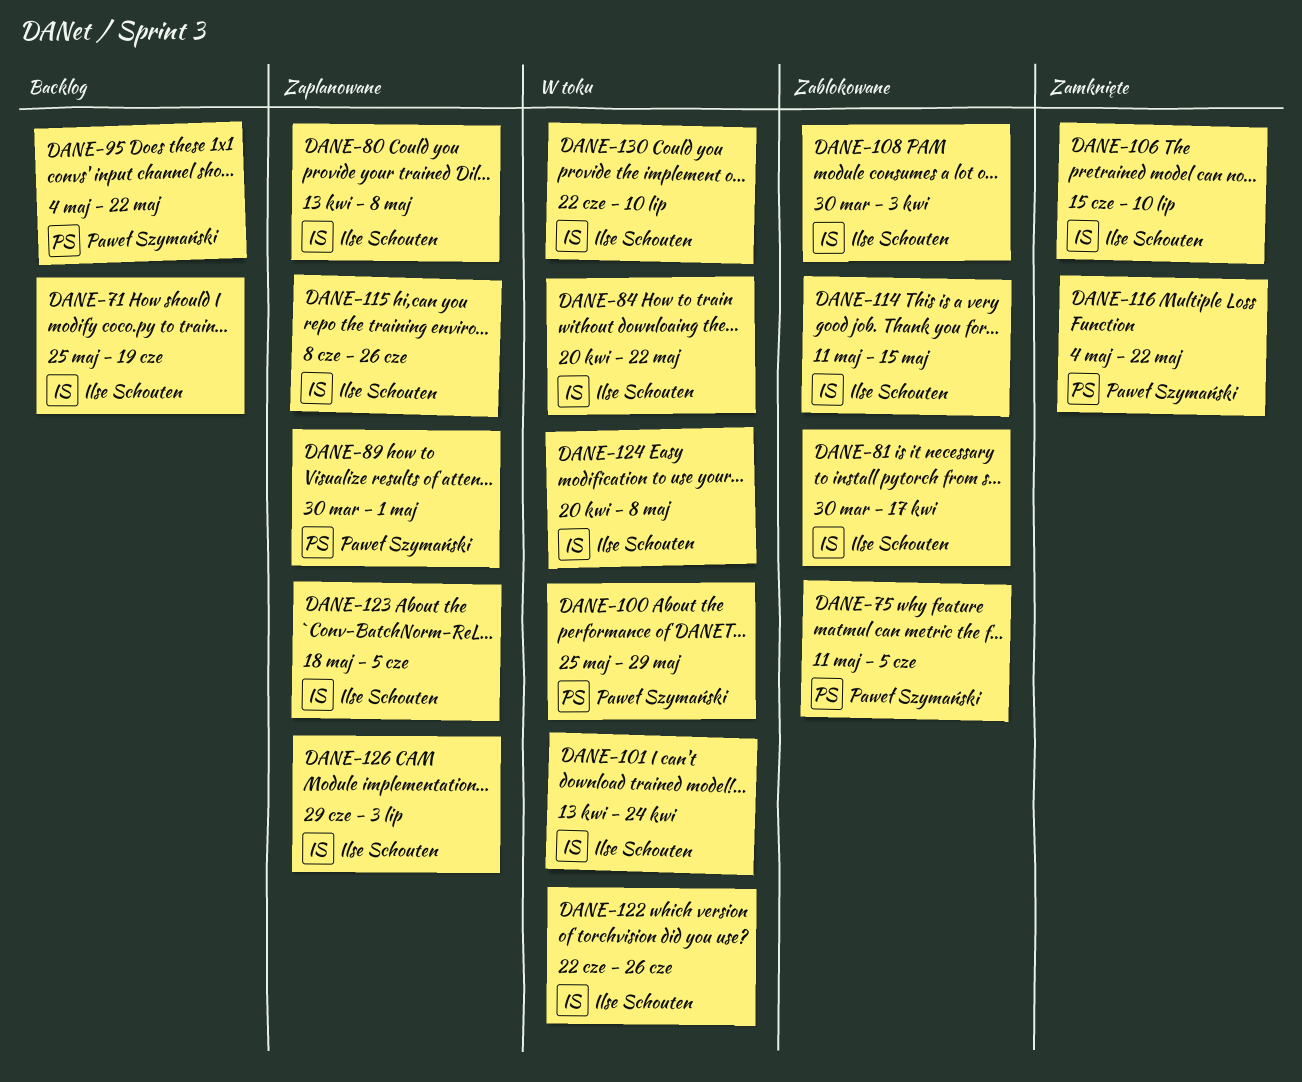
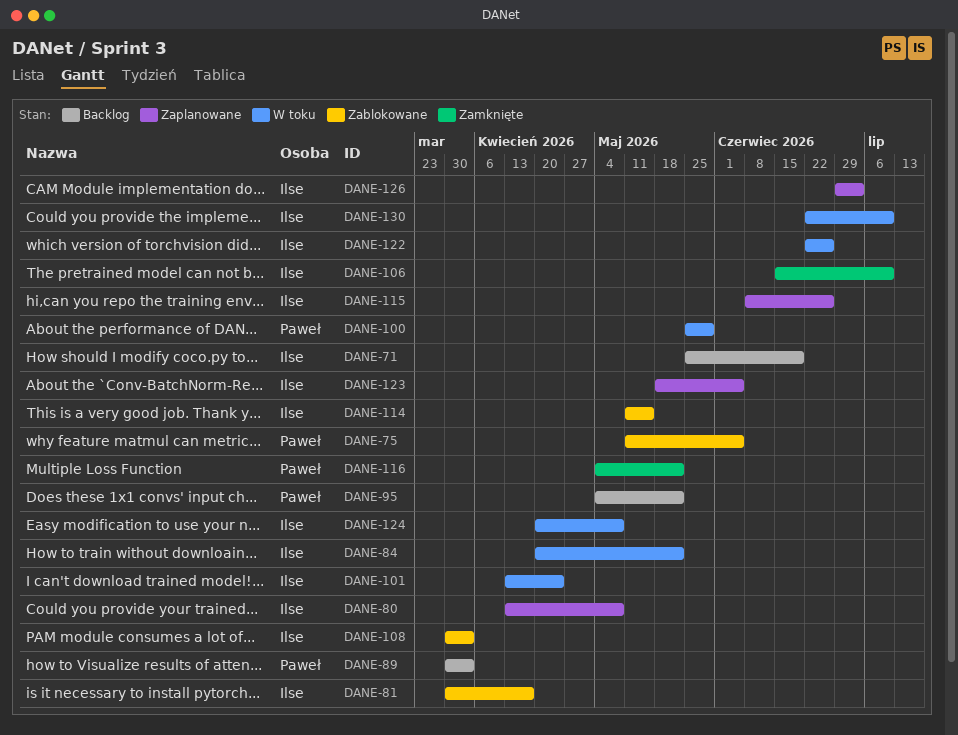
DANE-89, status: Zaplanowane -> Backlog
DANE-89, due: May 1 -> Apr 3

